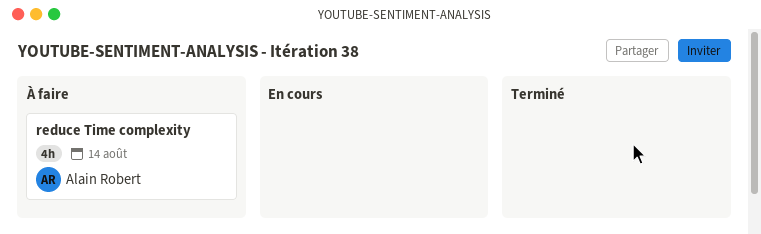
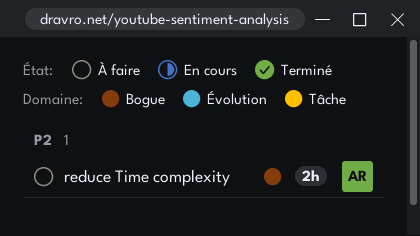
reduce Time complexity, estimate: 4h -> 2h

